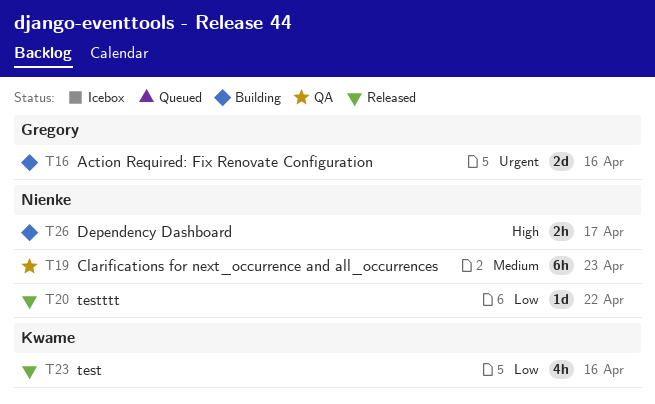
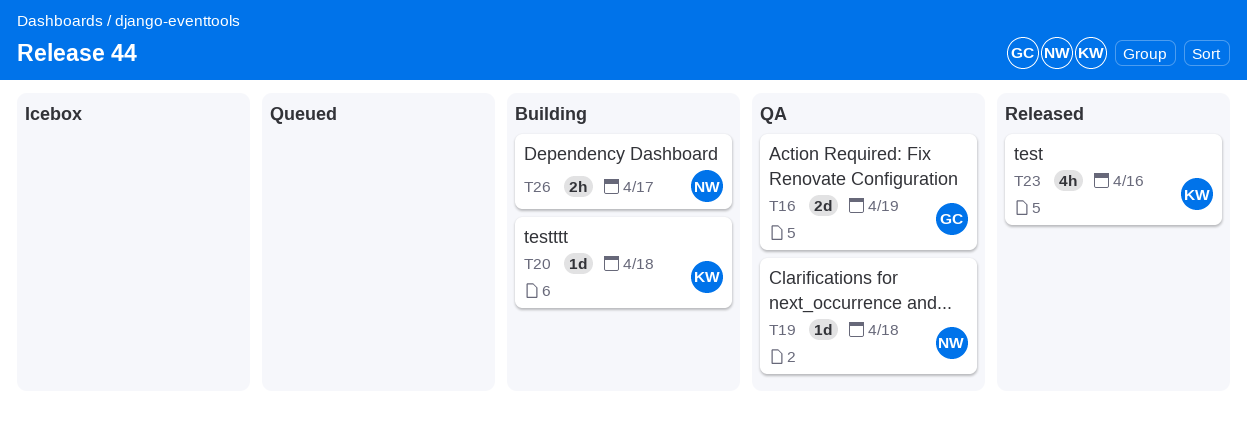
T16, status: Building -> QA
T16, due: Apr 16 -> Apr 19
T19, estimate: 6h -> 1d
T19, due: Apr 23 -> Apr 18
T20, status: Released -> Building
T20, owner: Nienke -> Kwame
T20, due: Apr 22 -> Apr 18

